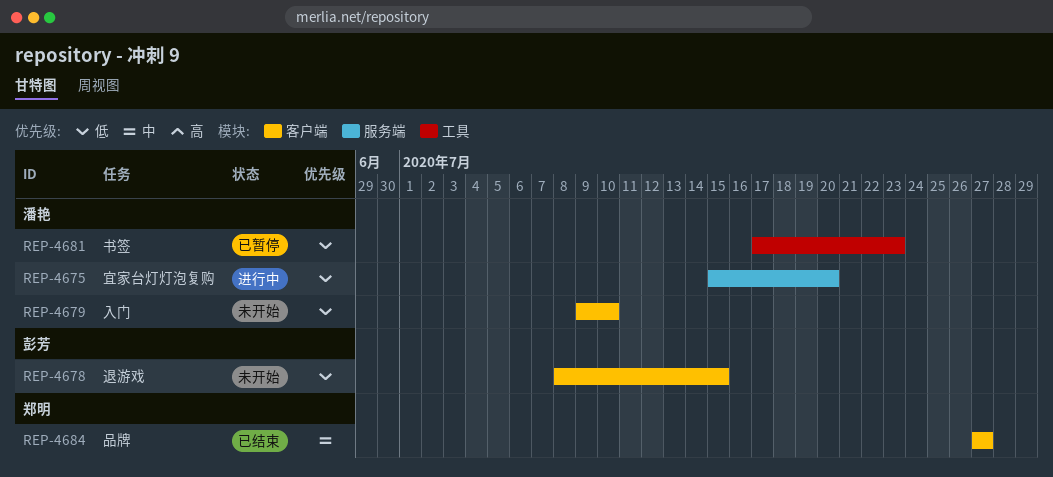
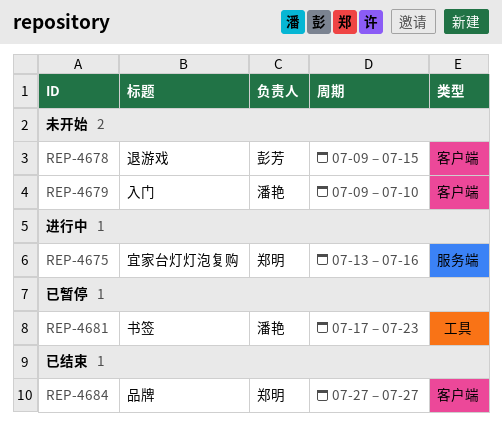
REP-4675, owner: 潘艳 -> 郑明
REP-4675, start: Jul 15 -> Jul 13
REP-4675, due: Jul 20 -> Jul 16
REP-4678, start: Jul 8 -> Jul 9

